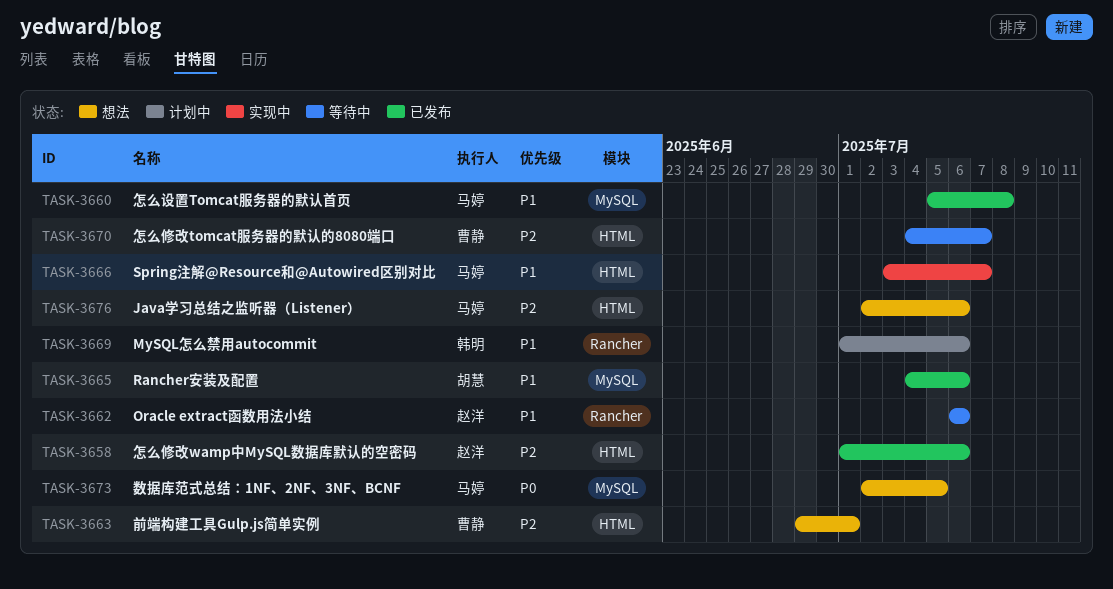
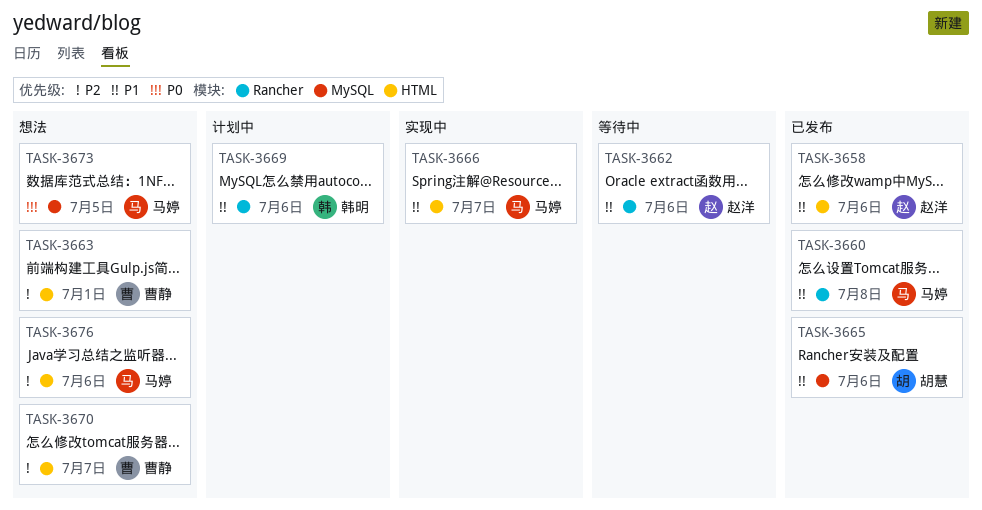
TASK-3658, priority: P2 -> P1
TASK-3660, label: MySQL -> Rancher
TASK-3670, status: 等待中 -> 想法

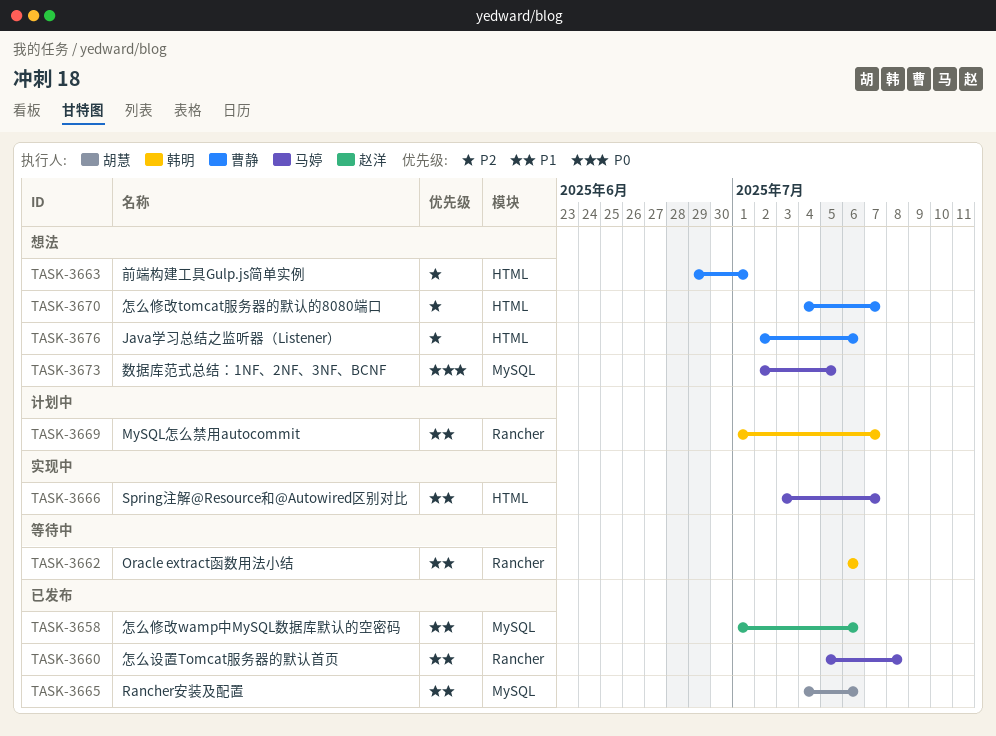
TASK-3658, label: HTML -> MySQL
TASK-3662, owner: 赵洋 -> 韩明
TASK-3669, due: Jul 6 -> Jul 7
TASK-3676, owner: 马婷 -> 曹静

